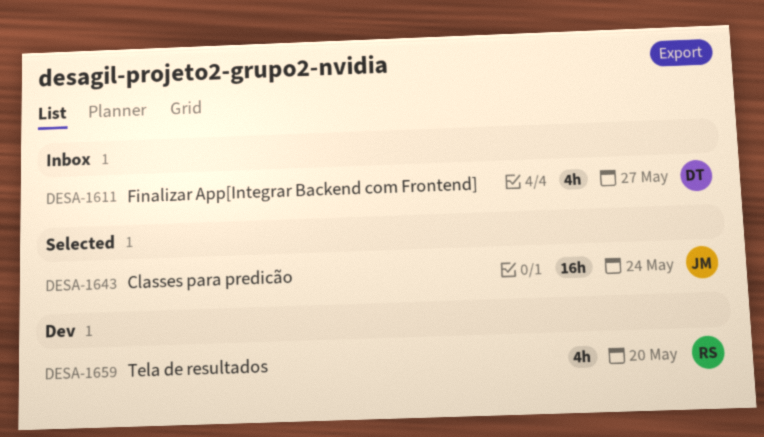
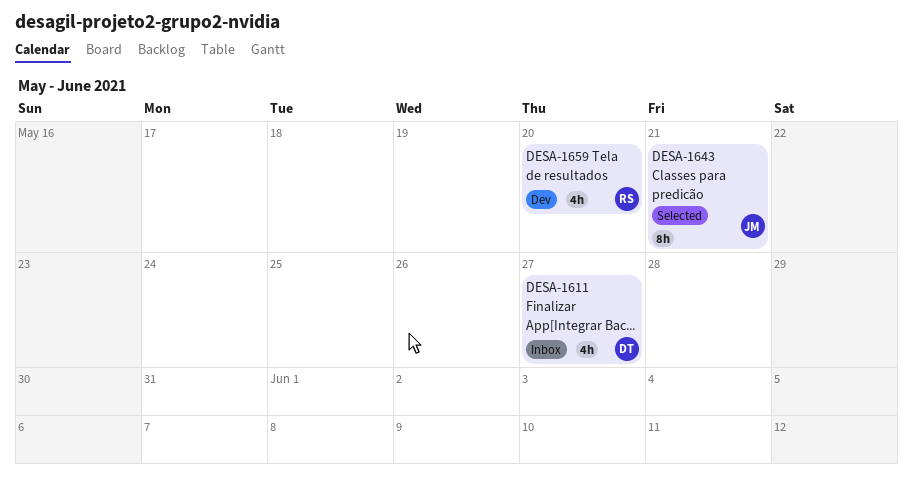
DESA-1643, estimate: 16h -> 8h
DESA-1643, due: May 24 -> May 21

